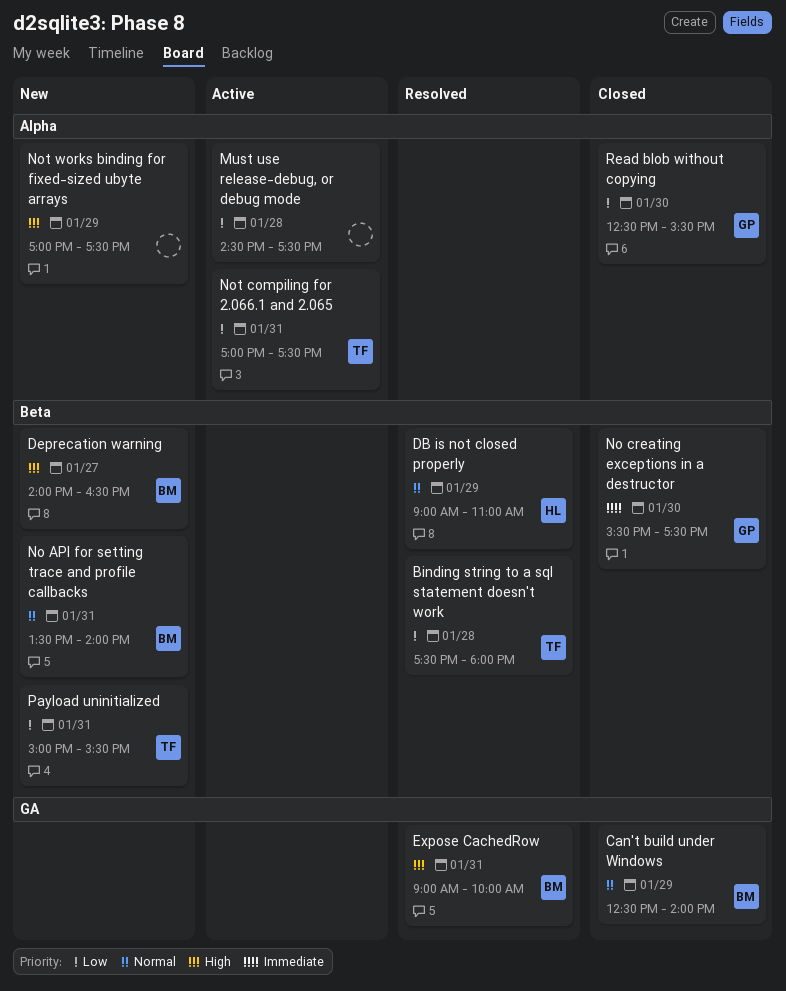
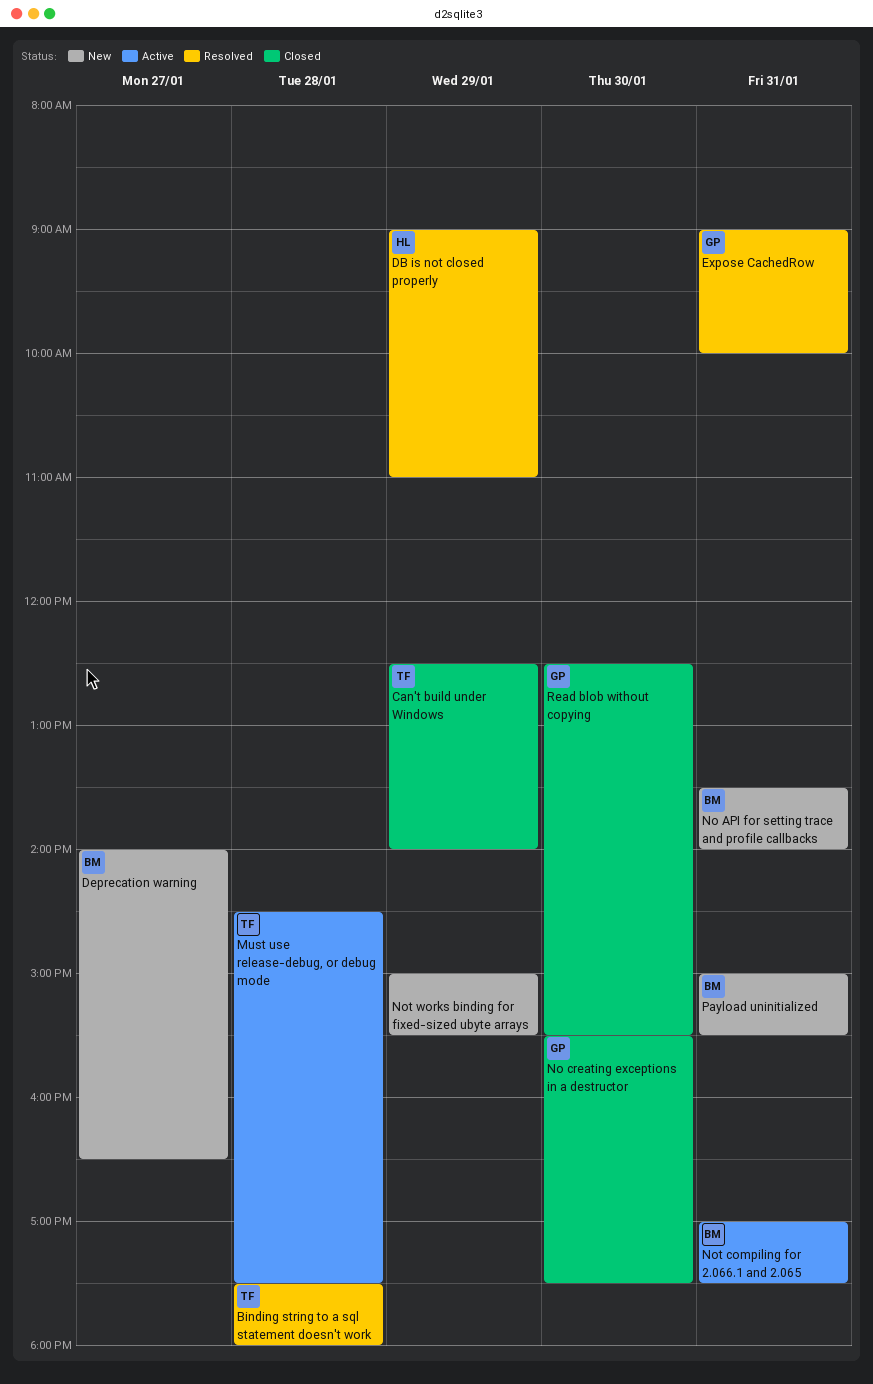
Can't build under Windows, owner: BM -> TF
Expose CachedRow, owner: BM -> GP
Must use release-debug, or debug mode, owner: none -> TF
Not compiling for 2.066.1 and 2.065, owner: TF -> BM
Not works binding for fixed-sized ubyte arrays, begins: 17:00 -> 15:00
Not works binding for fixed-sized ubyte arrays, ends: 17:30 -> 15:30
Payload uninitialized, owner: TF -> BM

